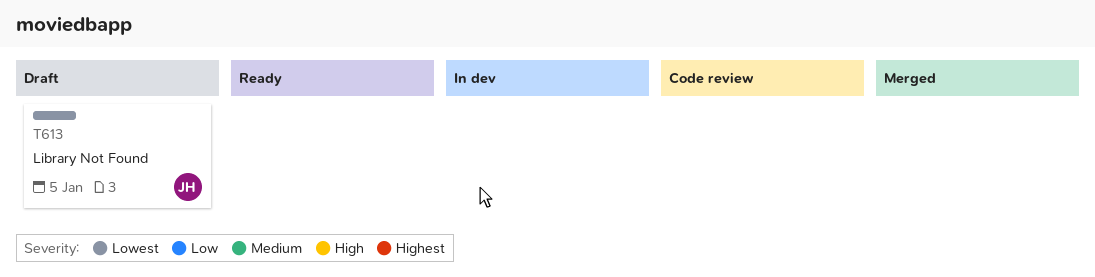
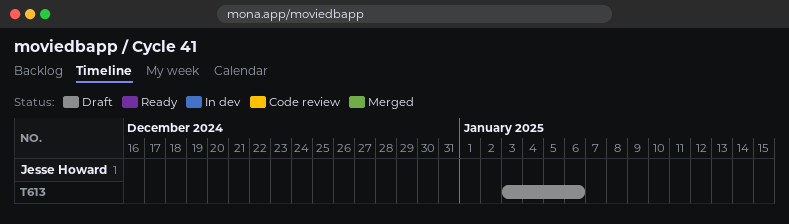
T613, due: Jan 5 -> Jan 6

